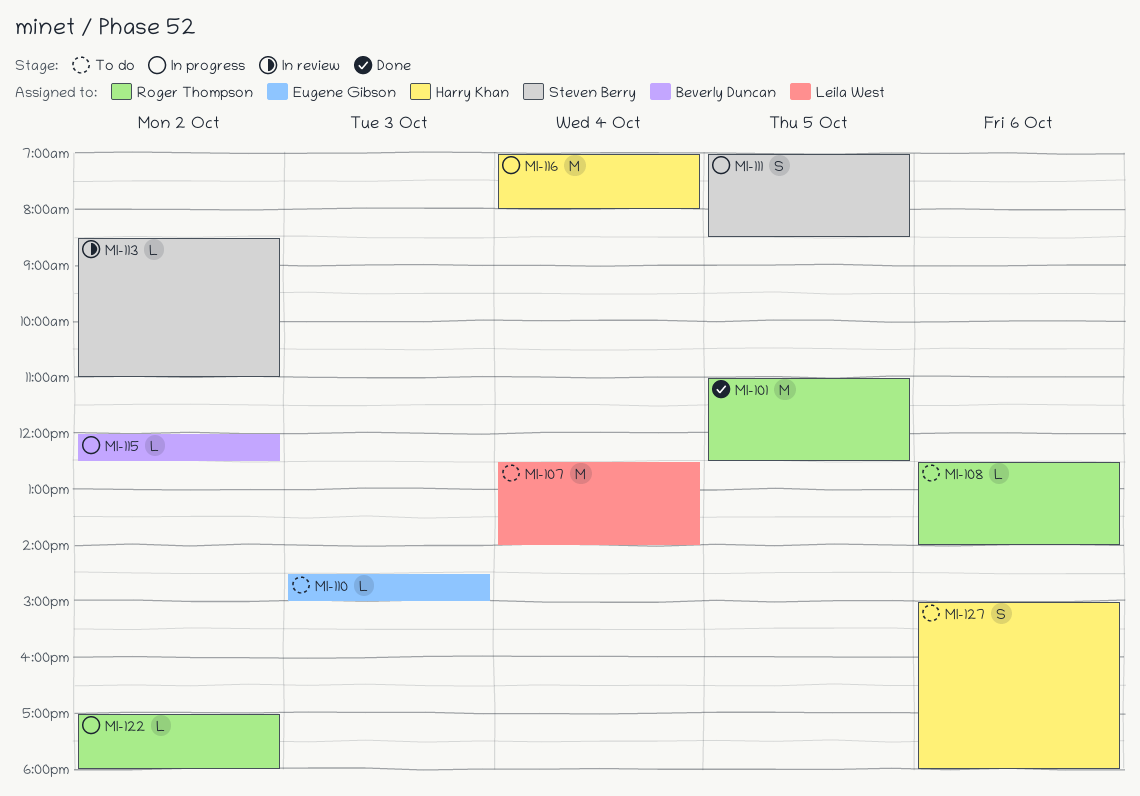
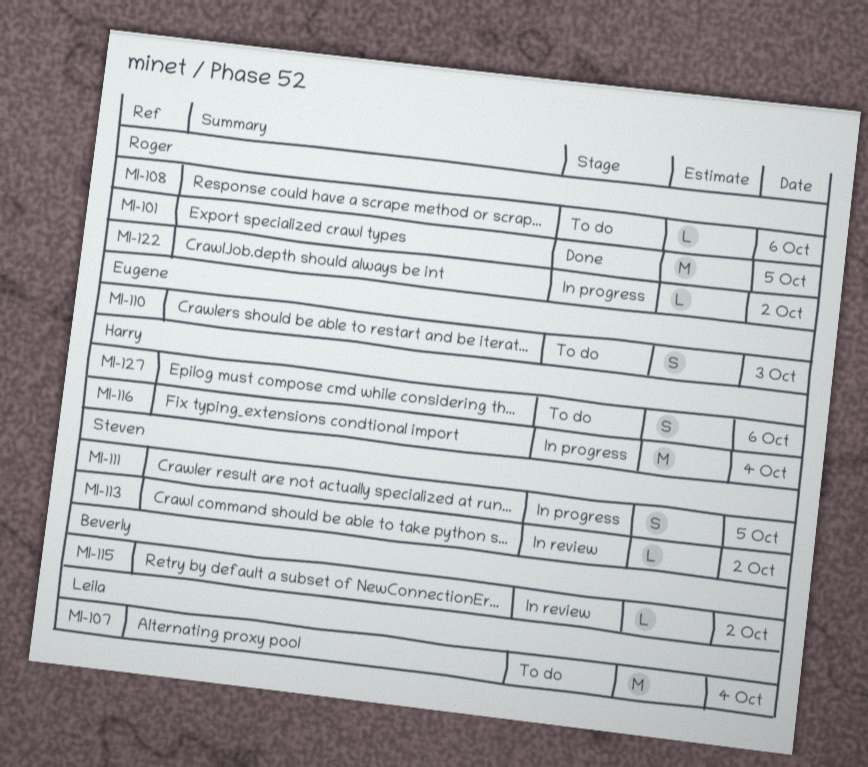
MI-110, estimate: L -> S
MI-115, status: In progress -> In review

